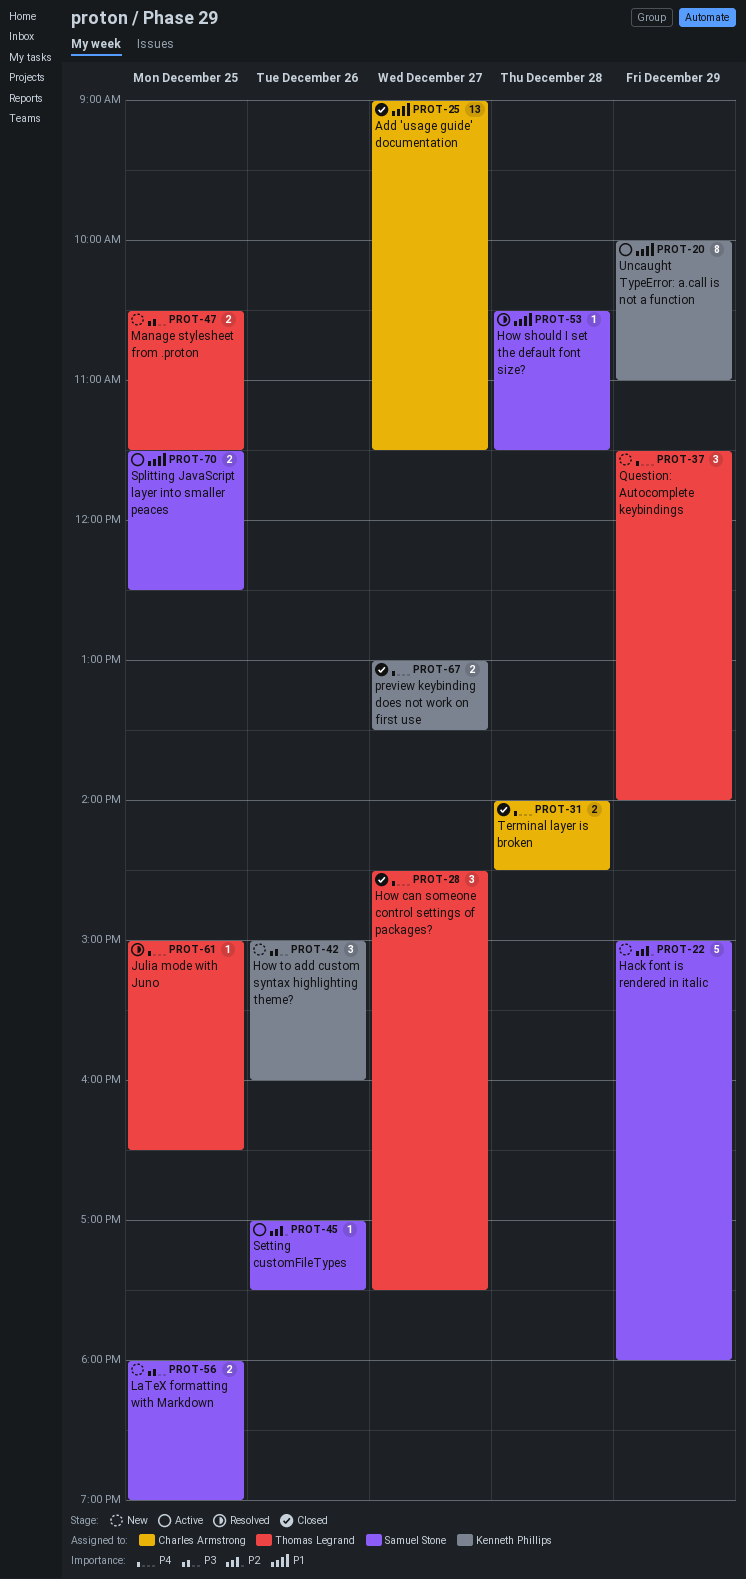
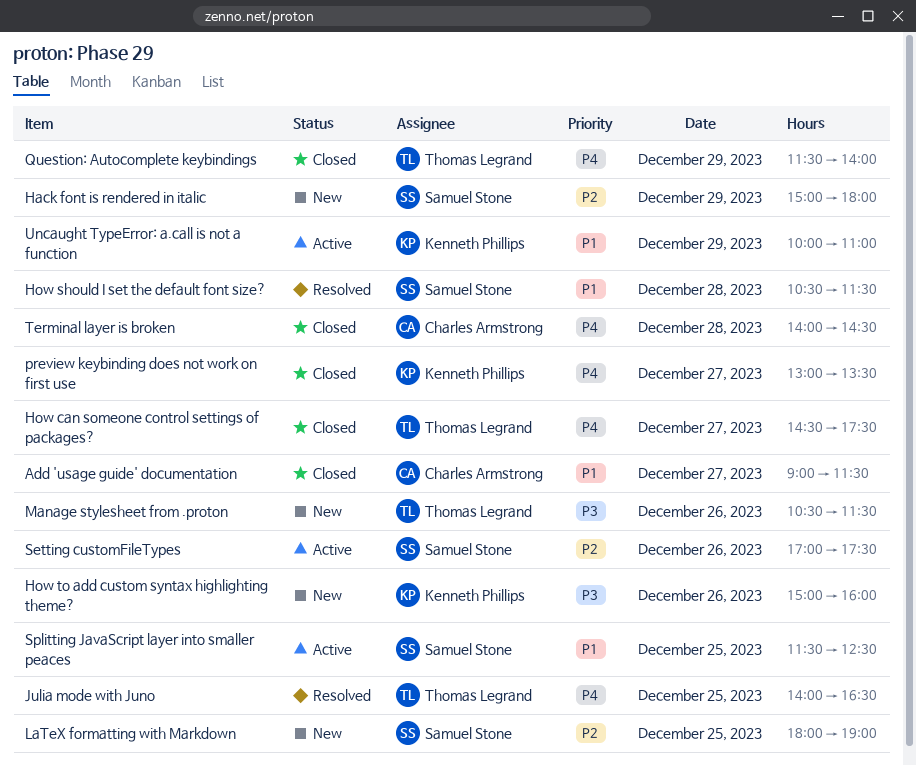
Julia mode with Juno, begins: 15:00 -> 14:00
LaTeX formatting with Markdown, priority: P3 -> P2
Manage stylesheet from .proton, day: Dec 25 -> Dec 26
Question: Autocomplete keybindings, status: New -> Closed

